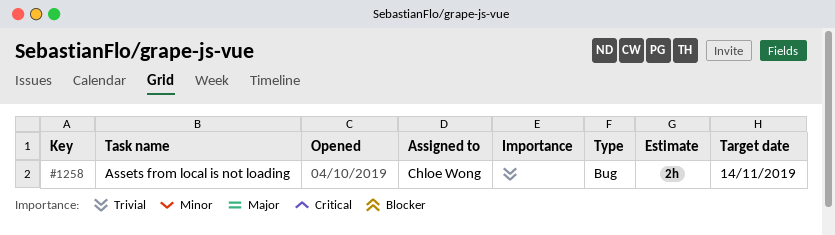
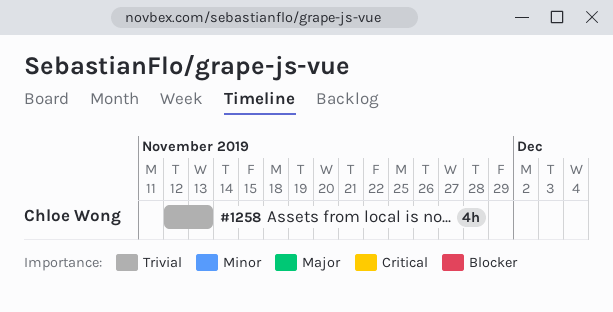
#1258, estimate: 2h -> 4h
#1258, due: Nov 14 -> Nov 13

